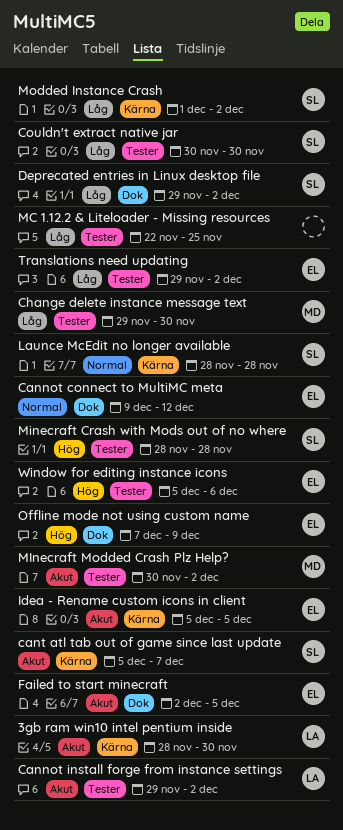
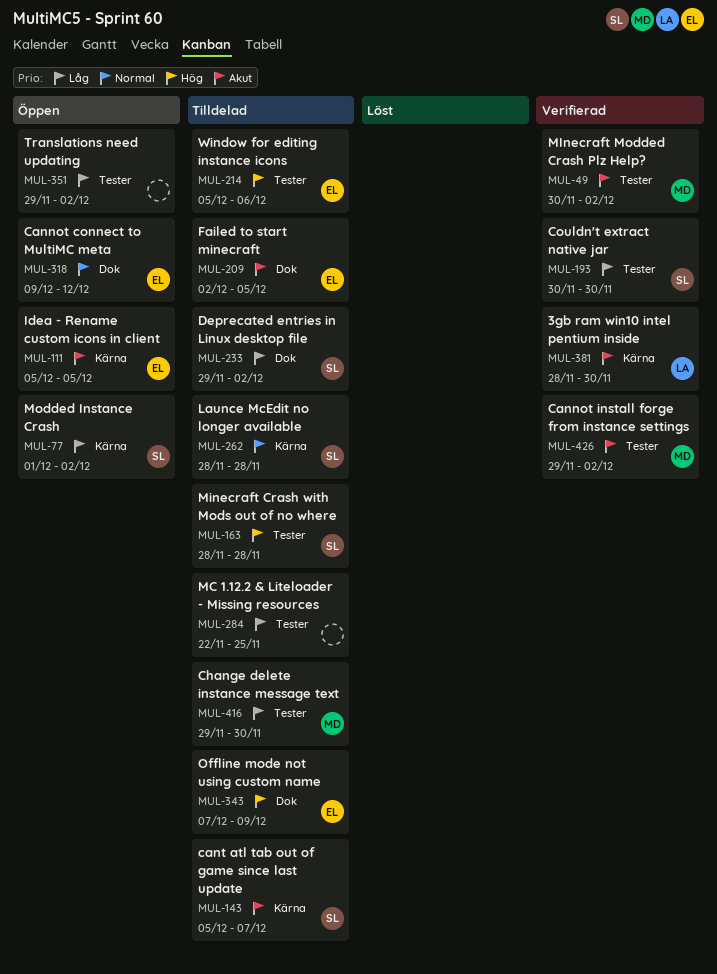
Cannot install forge from instance settings, owner: LA -> MD
Translations need updating, owner: EL -> none

